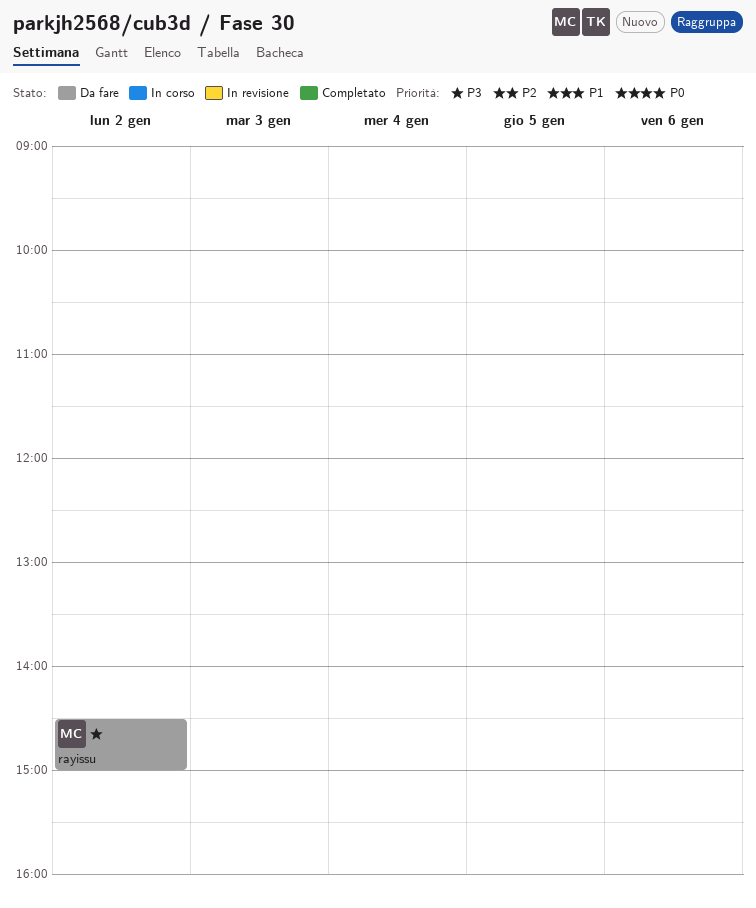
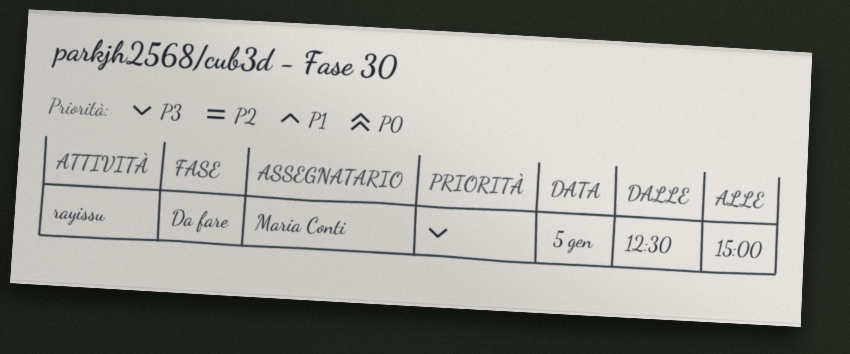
rayissu, day: Jan 2 -> Jan 5
rayissu, begins: 14:30 -> 12:30

